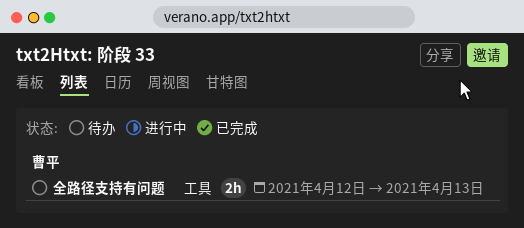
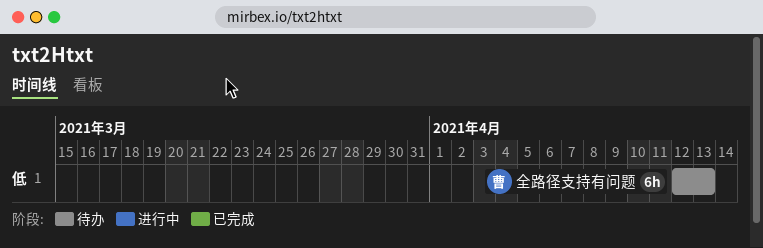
全路径支持有问题, estimate: 2h -> 6h

